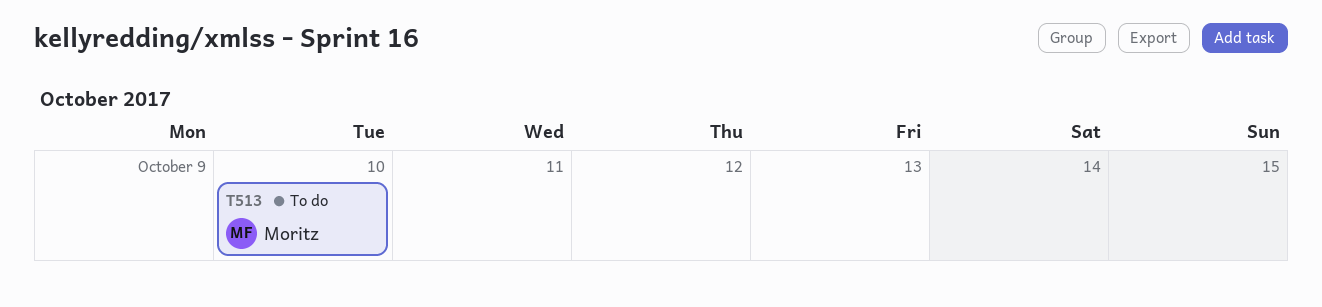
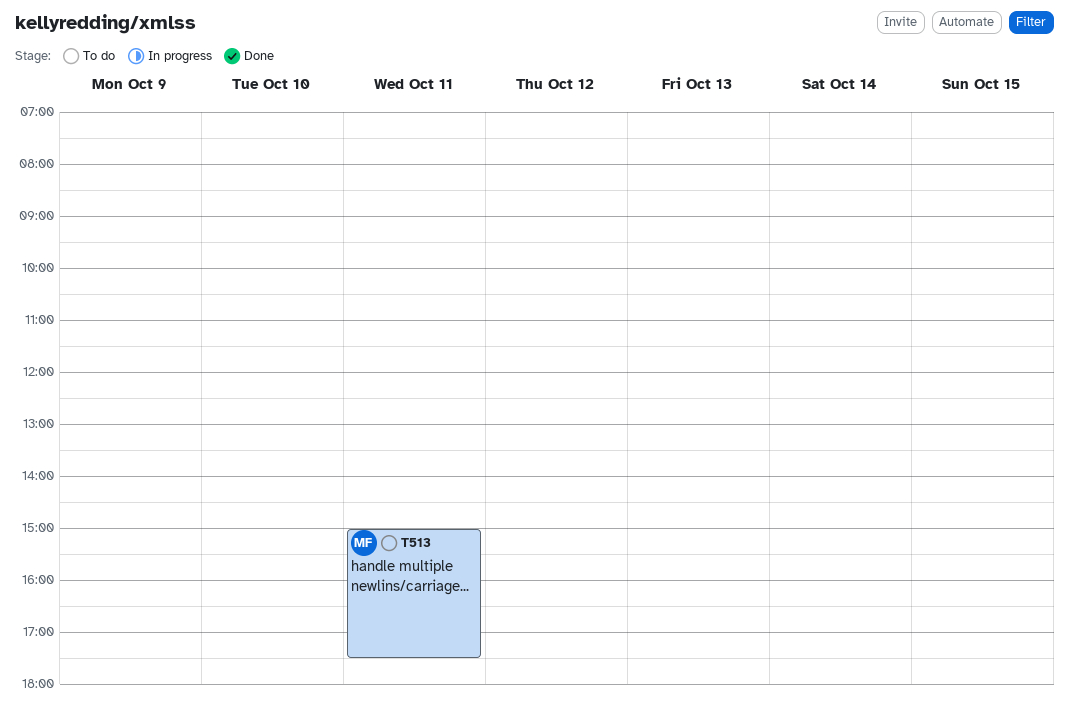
T513, day: Oct 10 -> Oct 11

